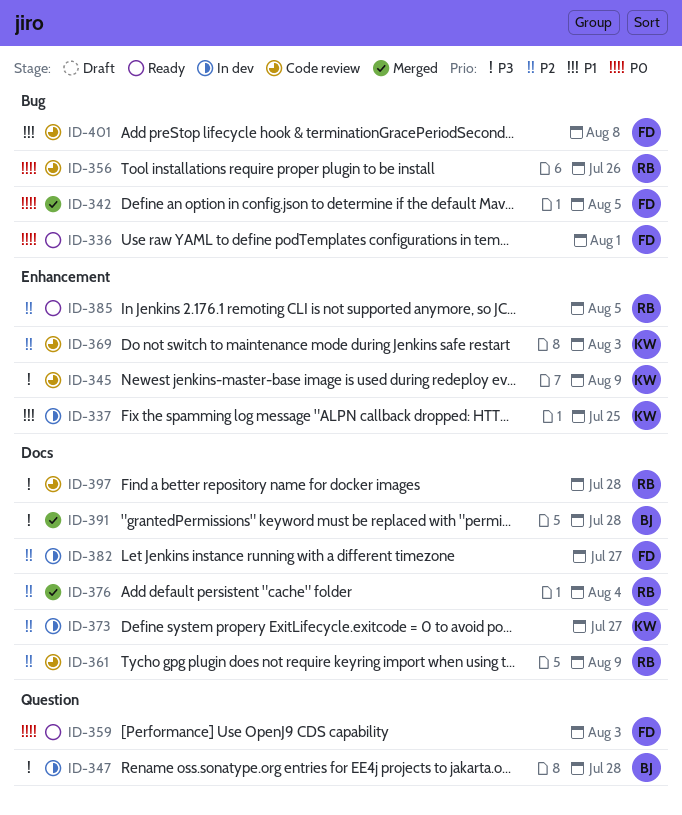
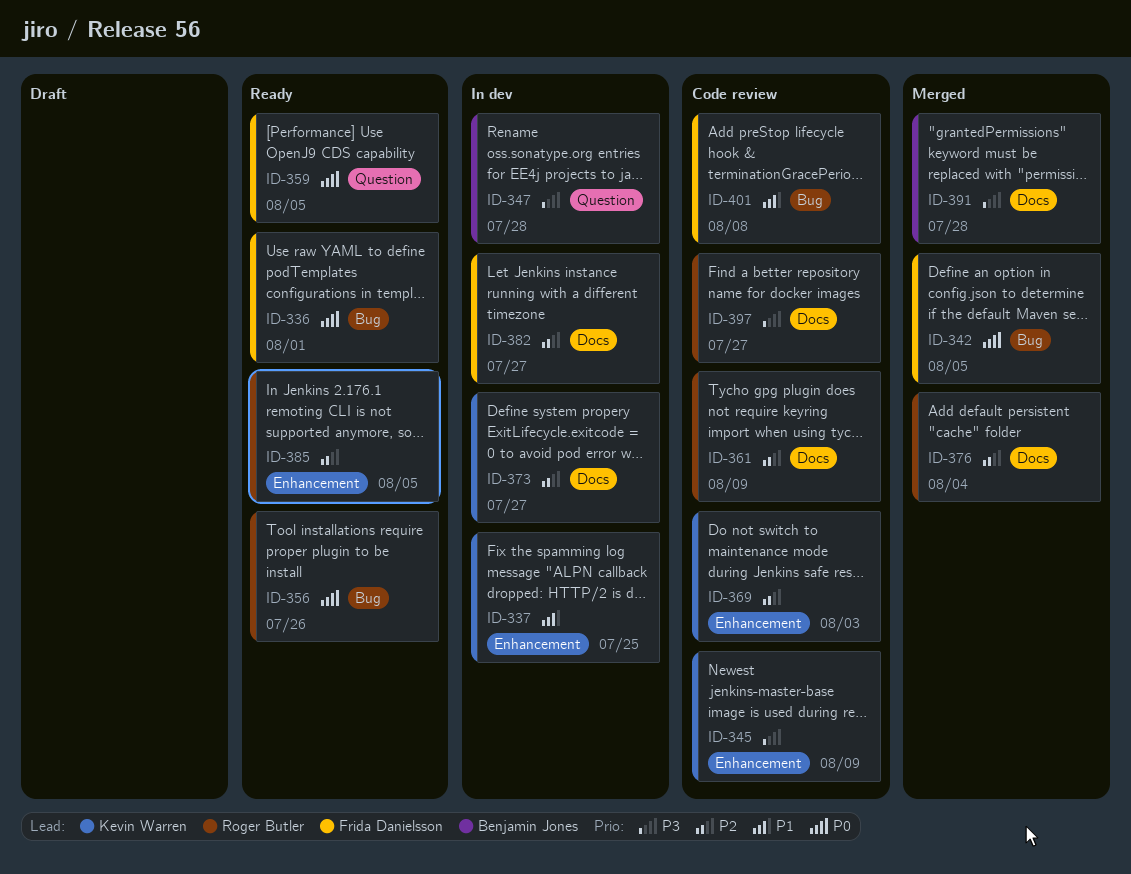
ID-356, status: Code review -> Ready
ID-359, due: Aug 3 -> Aug 5
ID-397, due: Jul 28 -> Jul 27

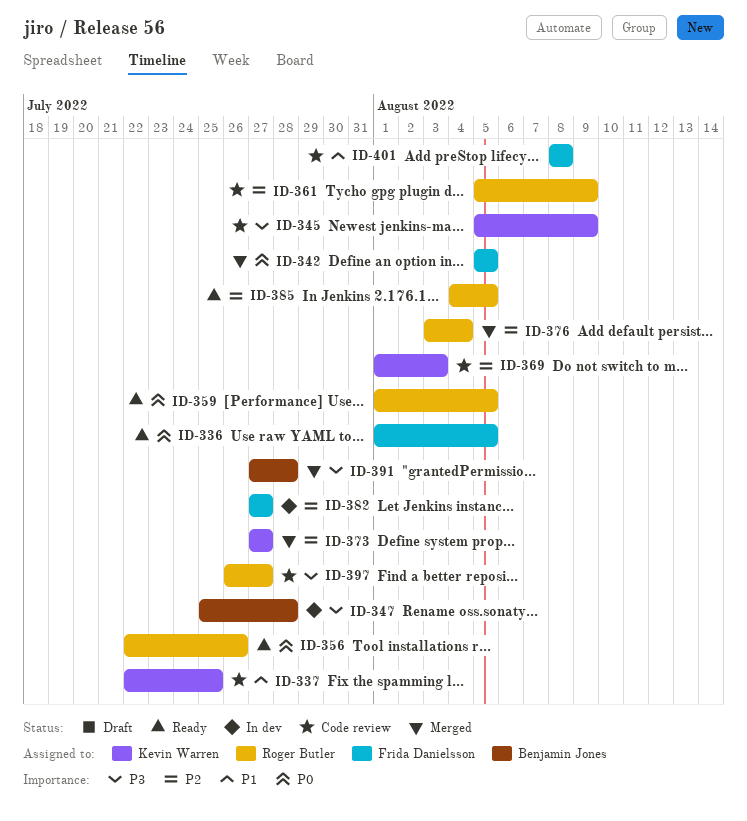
ID-336, due: Aug 1 -> Aug 5
ID-337, status: In dev -> Code review
ID-359, owner: Frida Danielsson -> Roger Butler
ID-373, status: In dev -> Merged

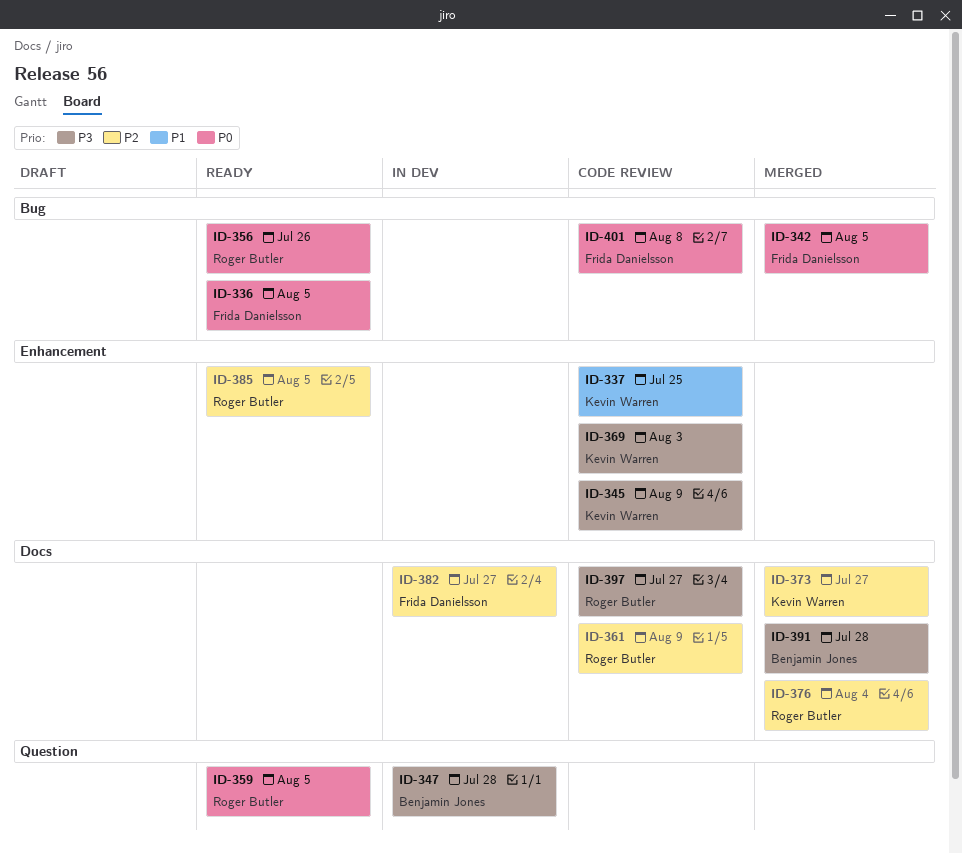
ID-369, priority: P2 -> P3
ID-401, priority: P1 -> P0

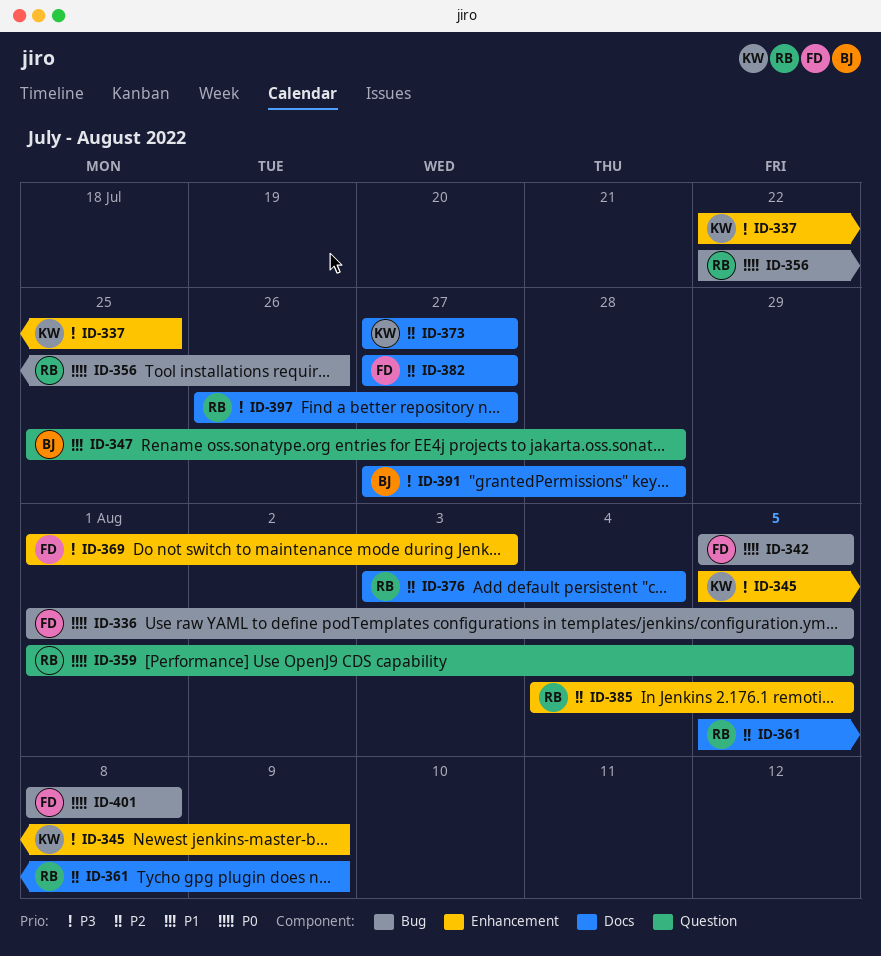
ID-337, priority: P1 -> P3
ID-347, priority: P3 -> P1
ID-369, owner: Kevin Warren -> Frida Danielsson

